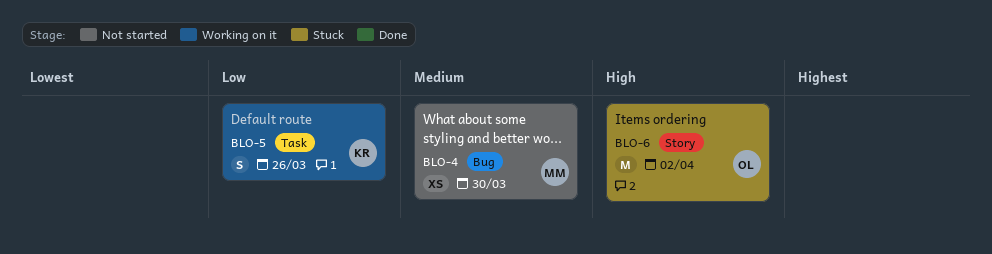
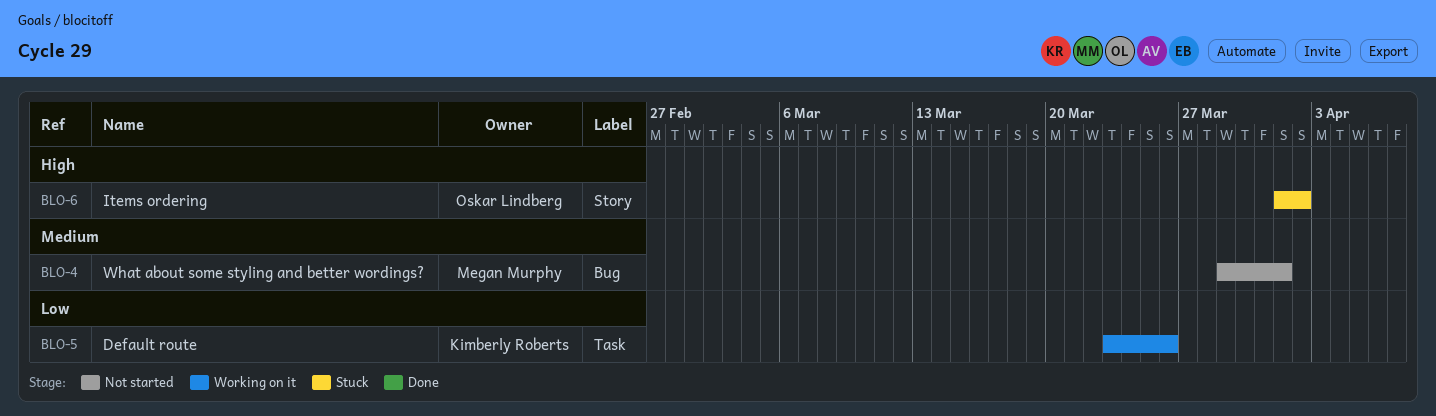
BLO-4, due: Mar 30 -> Apr 1

